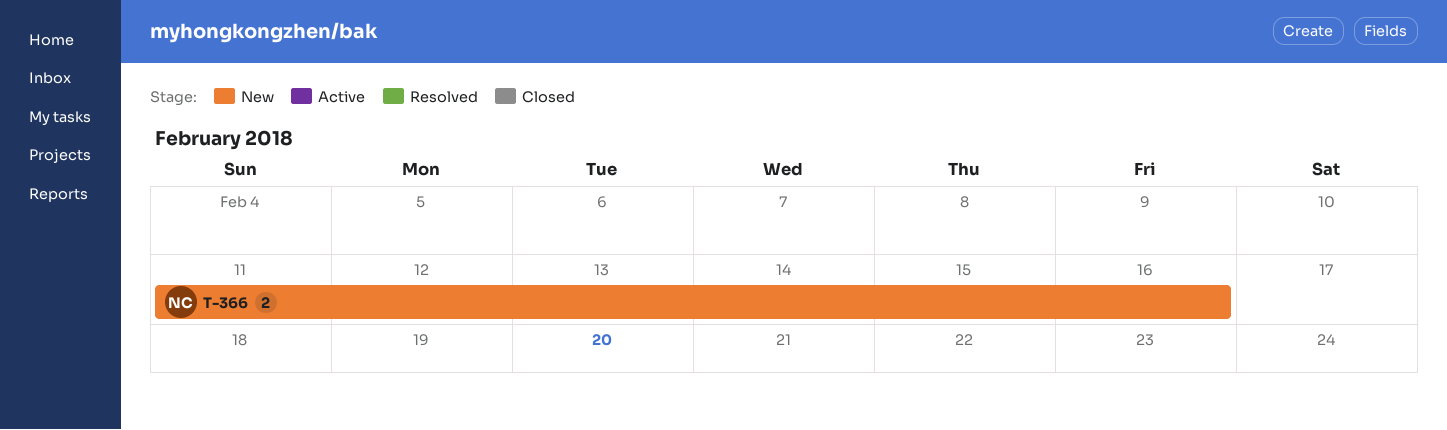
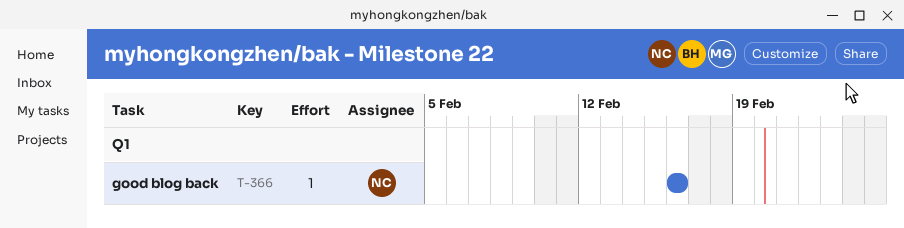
T-366, estimate: 2 -> 1
T-366, start: Feb 11 -> Feb 16

